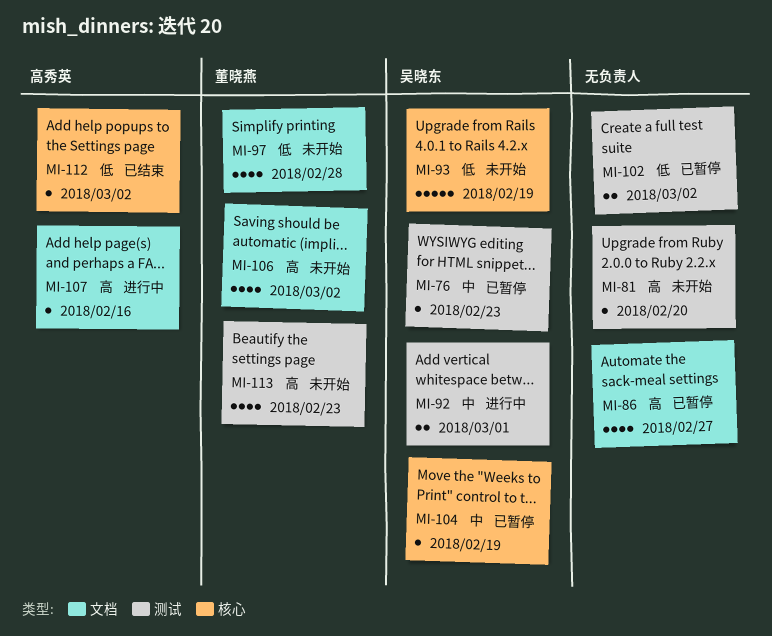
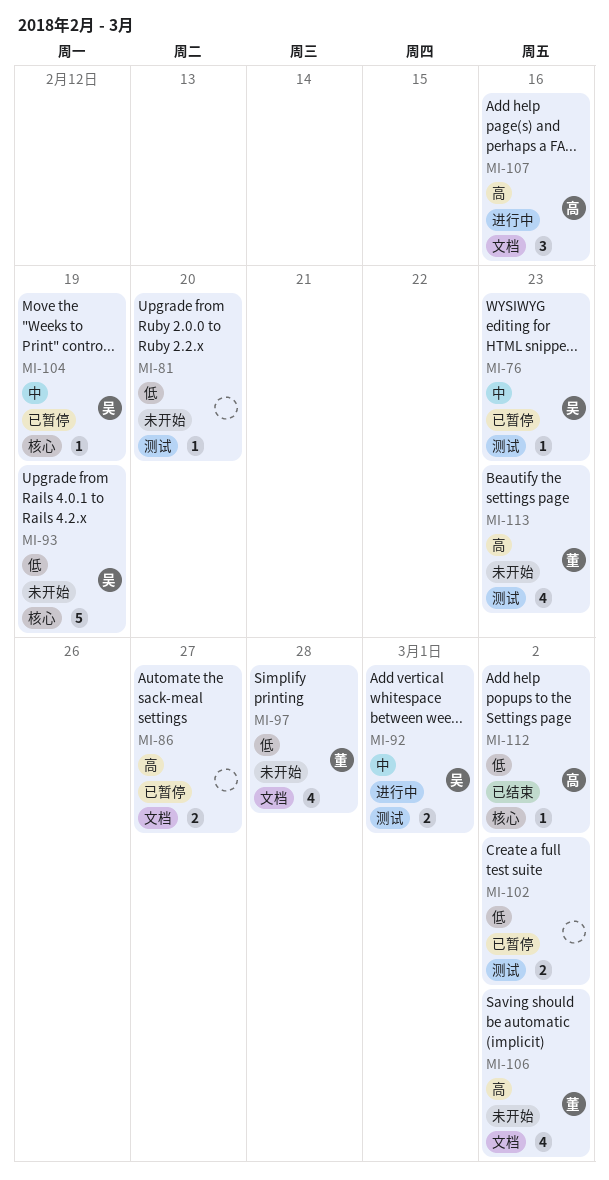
MI-81, priority: 高 -> 低
MI-86, estimate: 4 -> 2
MI-107, estimate: 1 -> 3

